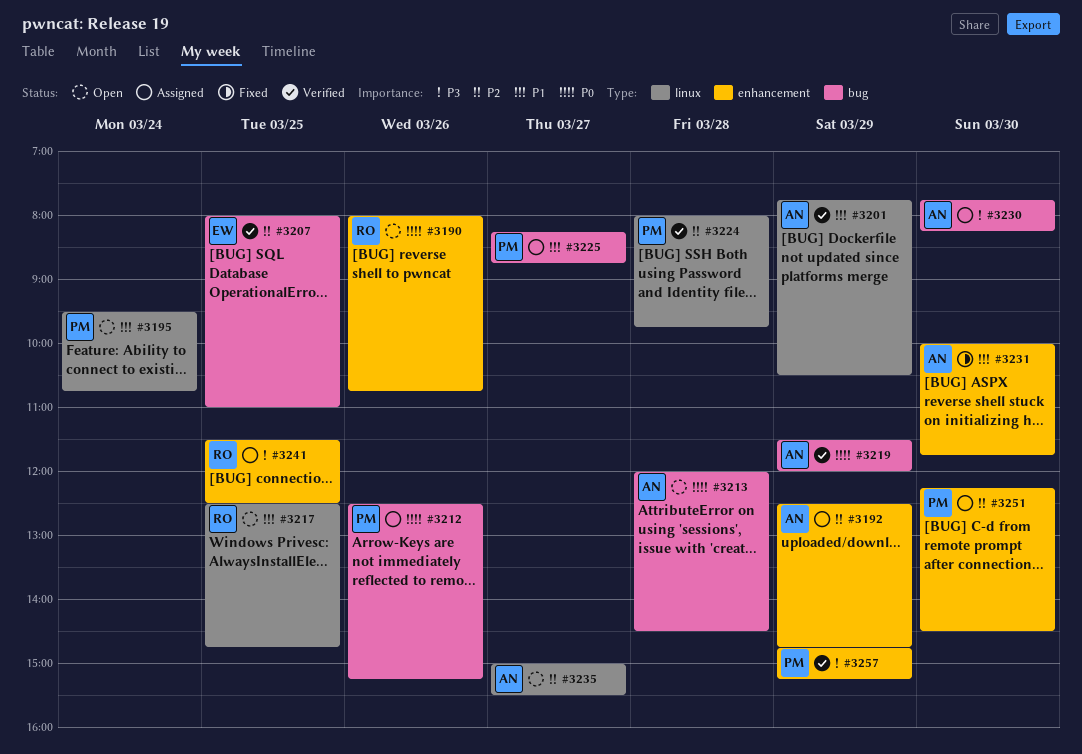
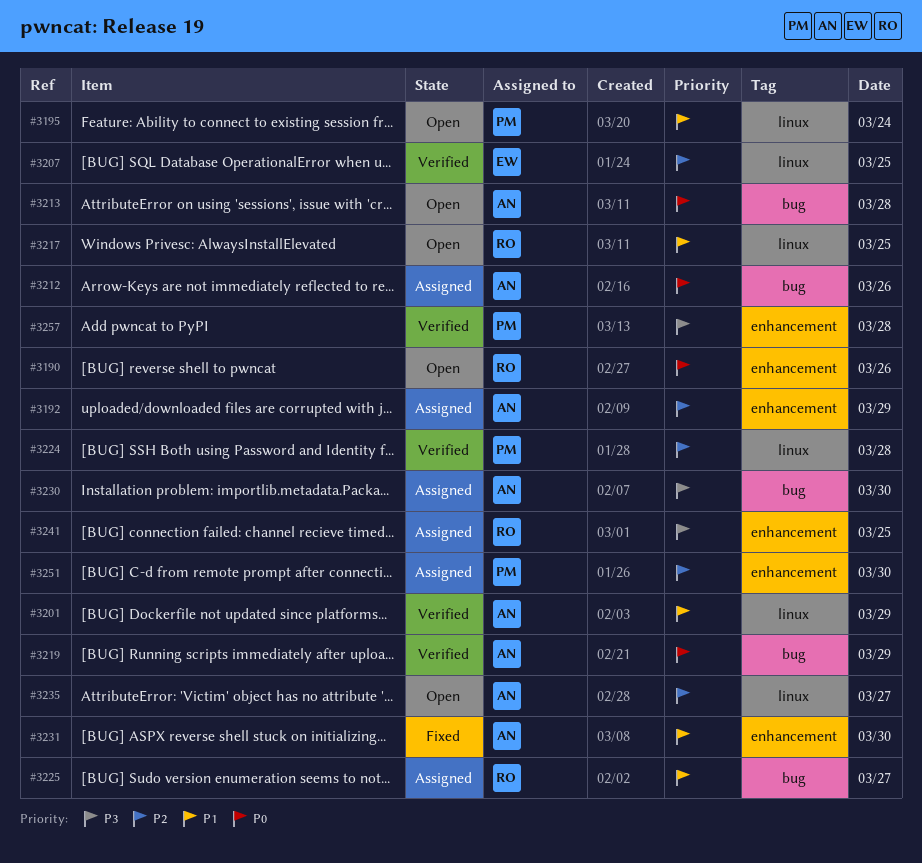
#3207, label: bug -> linux
#3212, owner: PM -> AN
#3225, owner: PM -> RO
#3257, day: Mar 29 -> Mar 28

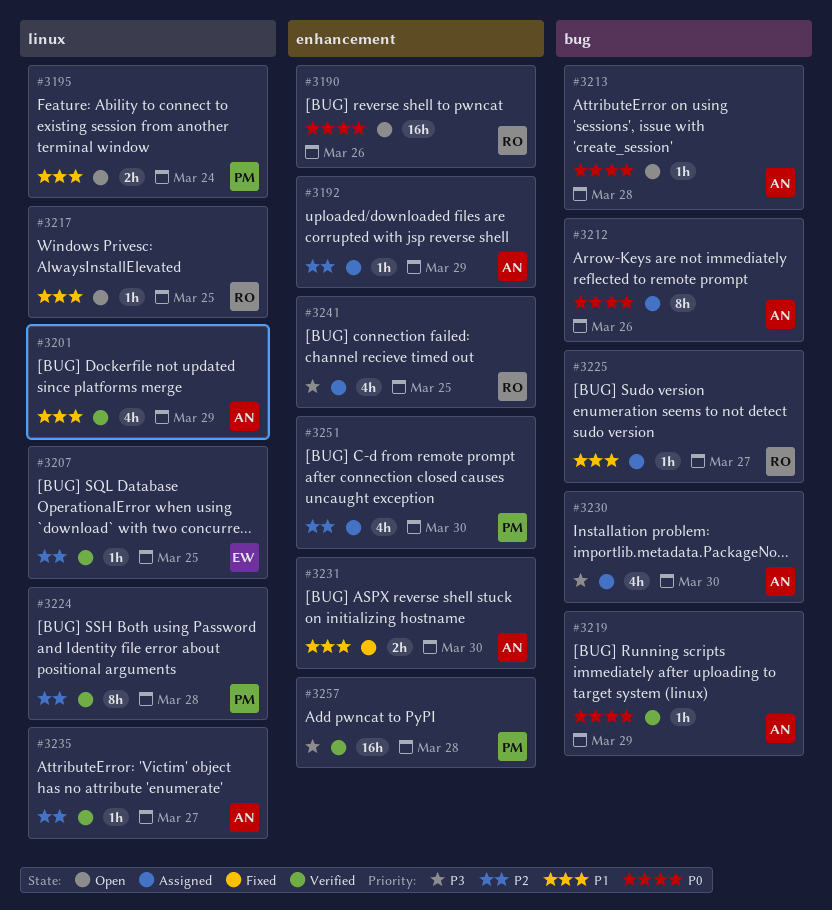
#3235, status: Open -> Verified

